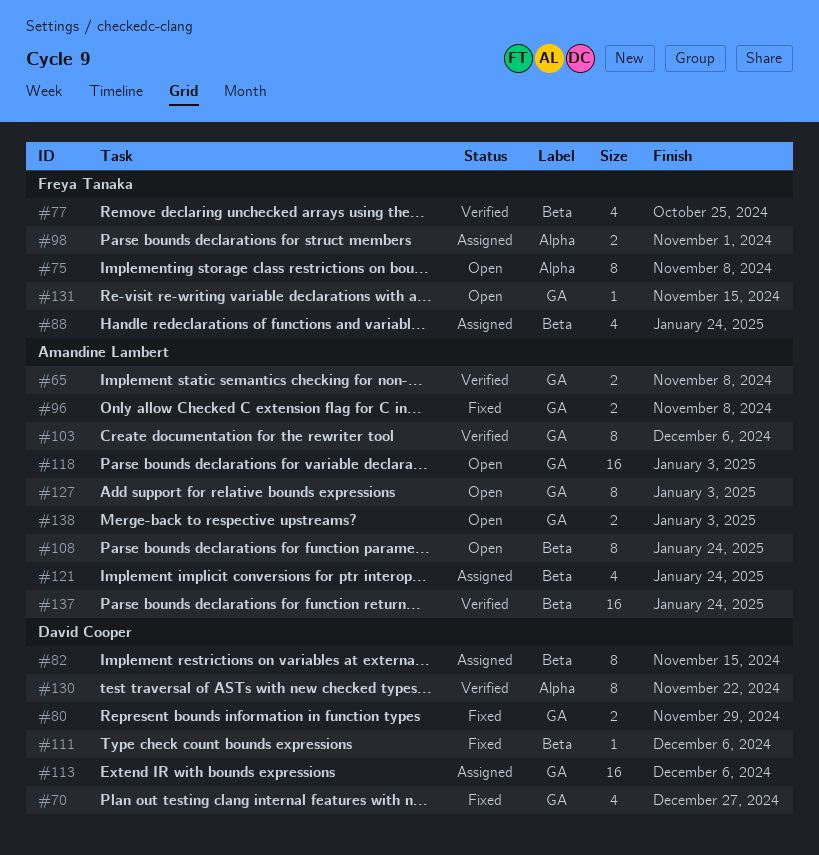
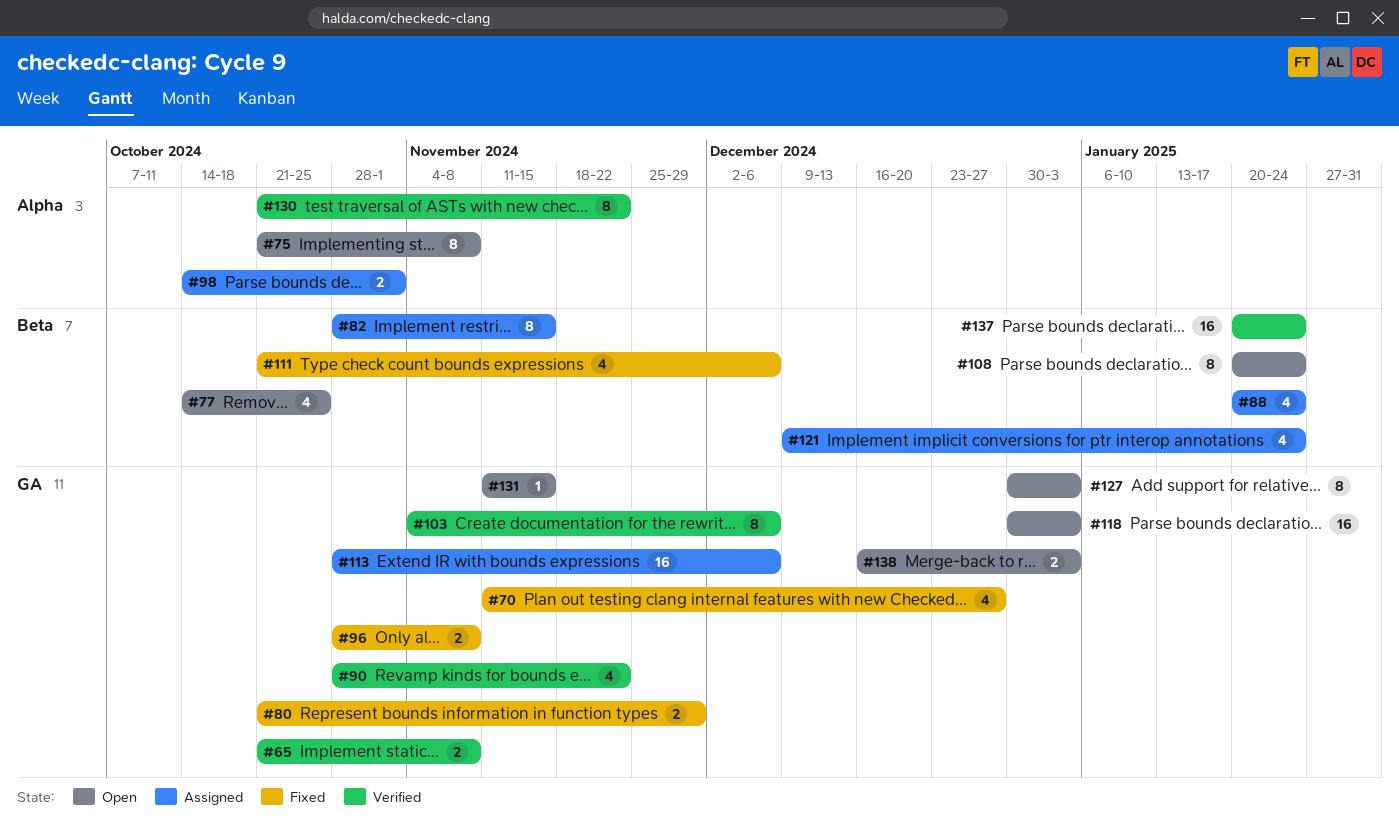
#77, status: Verified -> Open
#90: none -> present
#111, estimate: 1 -> 4

